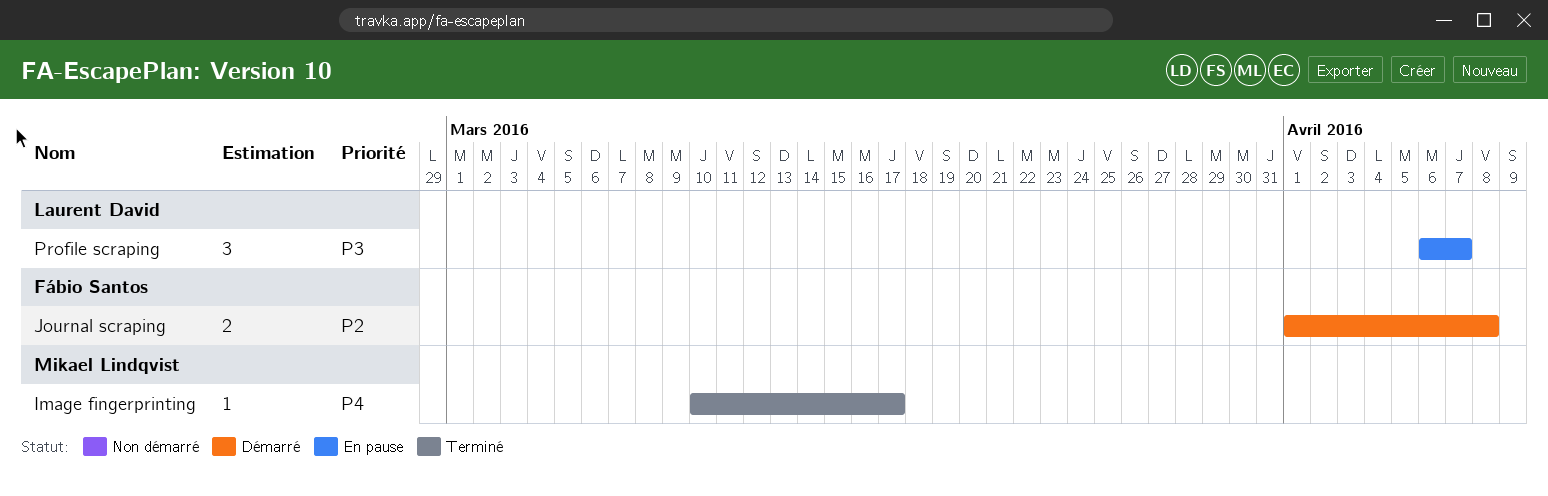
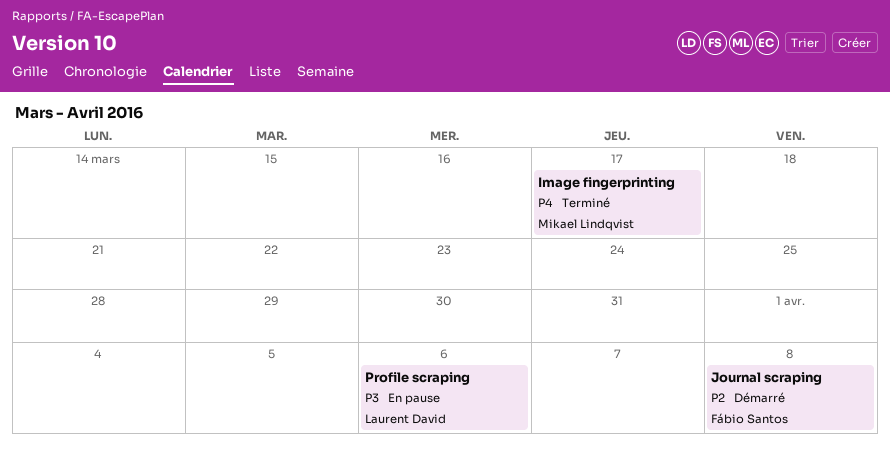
Profile scraping, due: Apr 7 -> Apr 6

